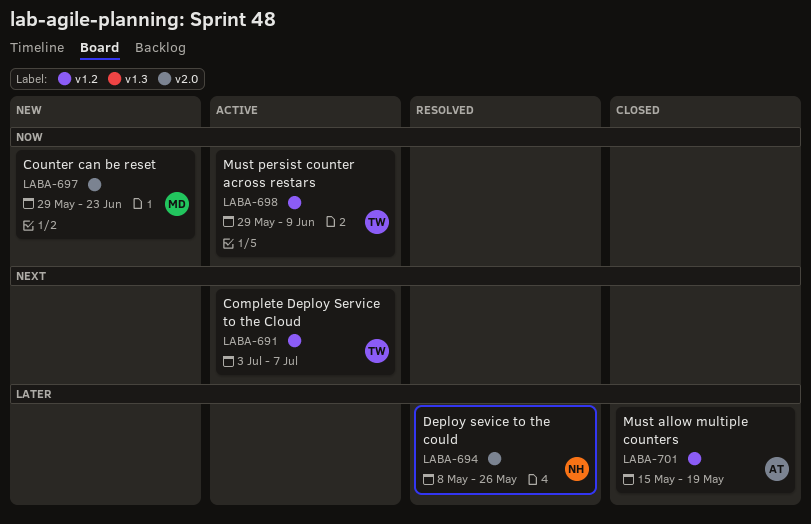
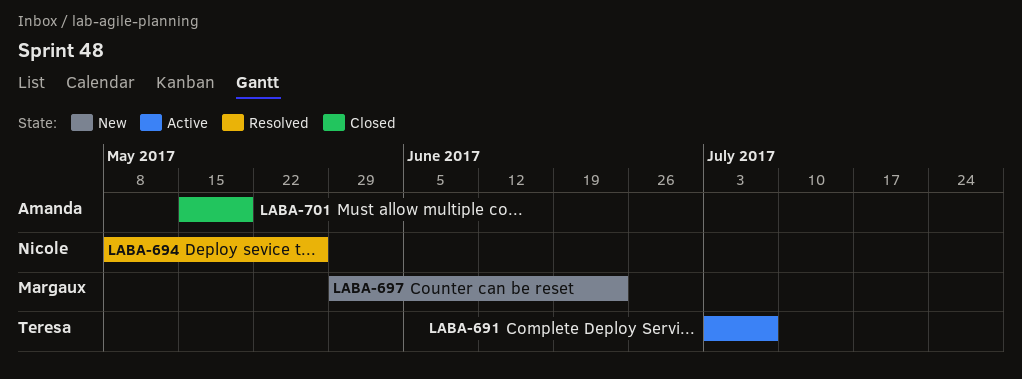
LABA-698: present -> none

